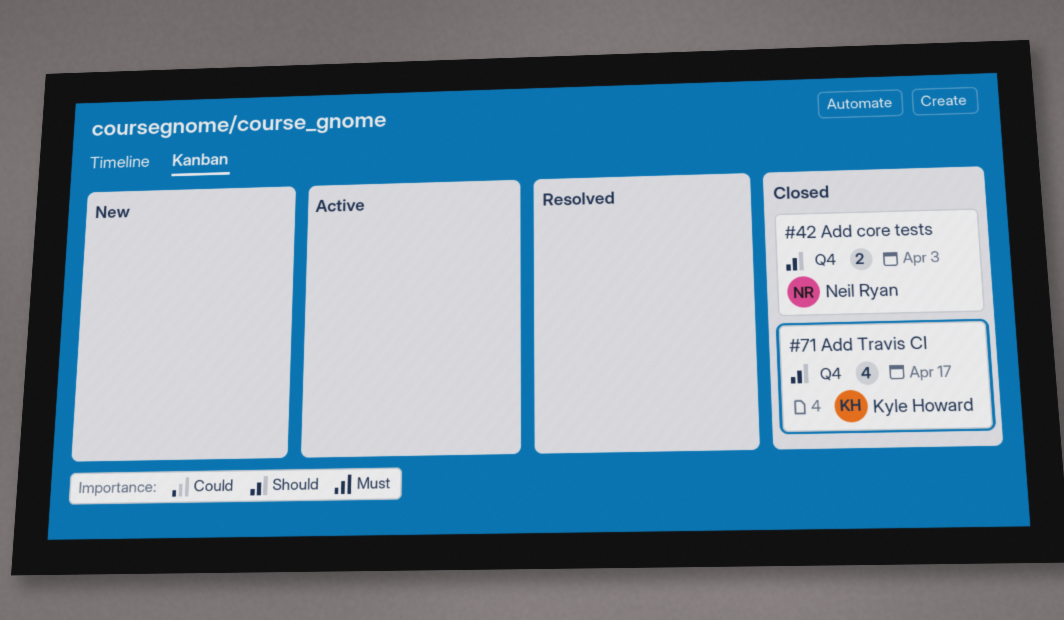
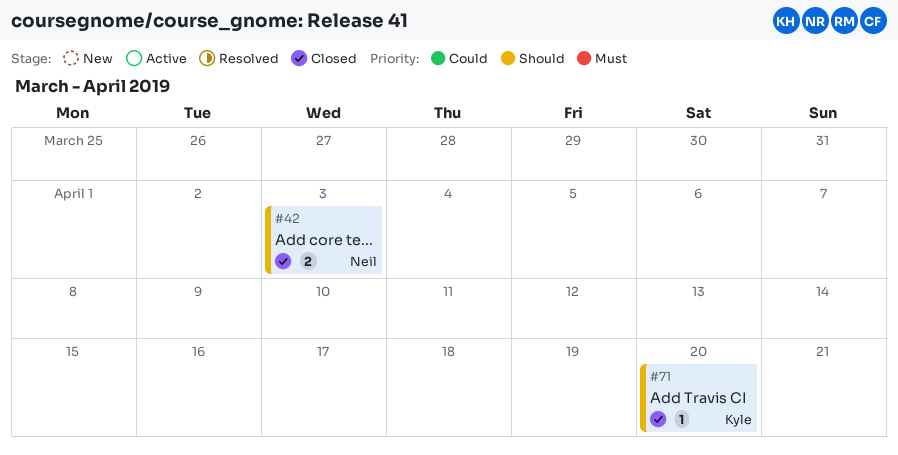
#71, estimate: 4 -> 1
#71, due: Apr 17 -> Apr 20

